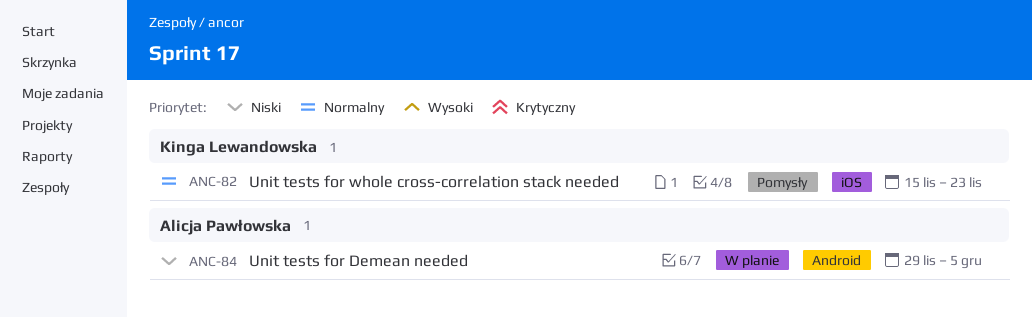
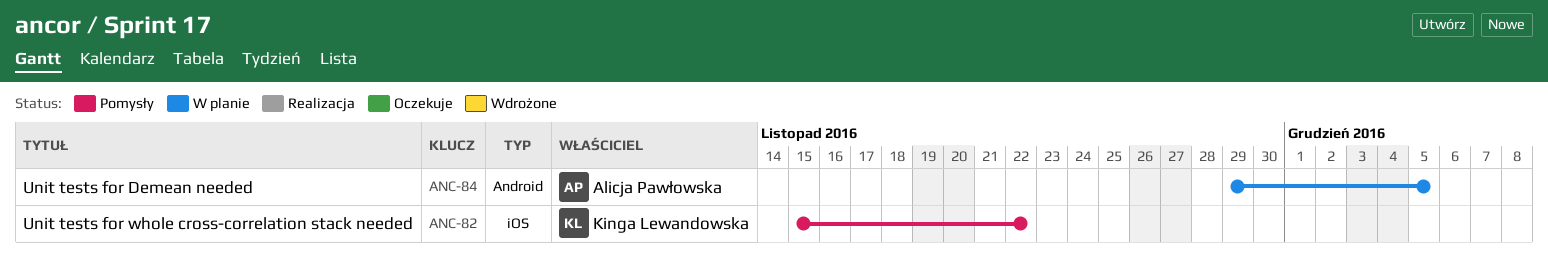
ANC-82, due: Nov 23 -> Nov 22

